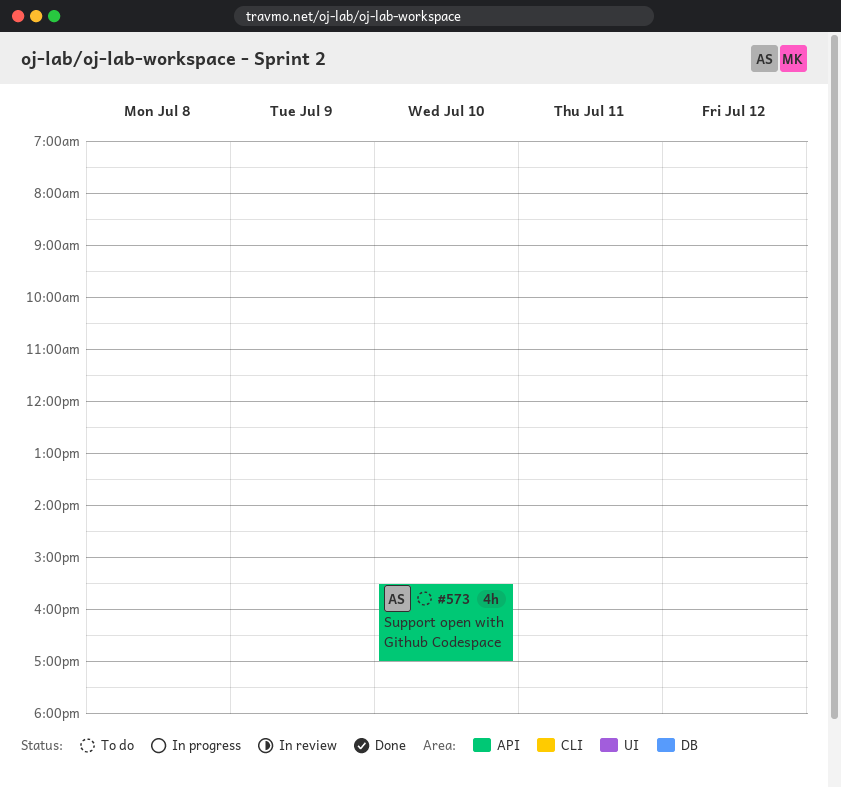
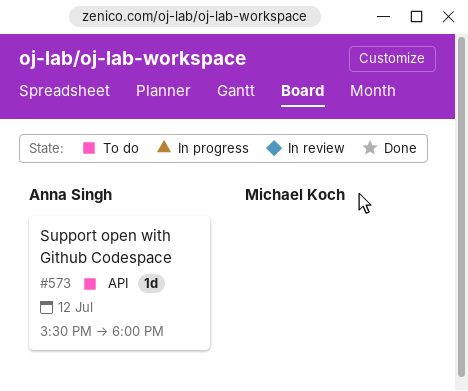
#573, estimate: 4h -> 1d
#573, day: Jul 10 -> Jul 12
#573, ends: 17:00 -> 18:00

